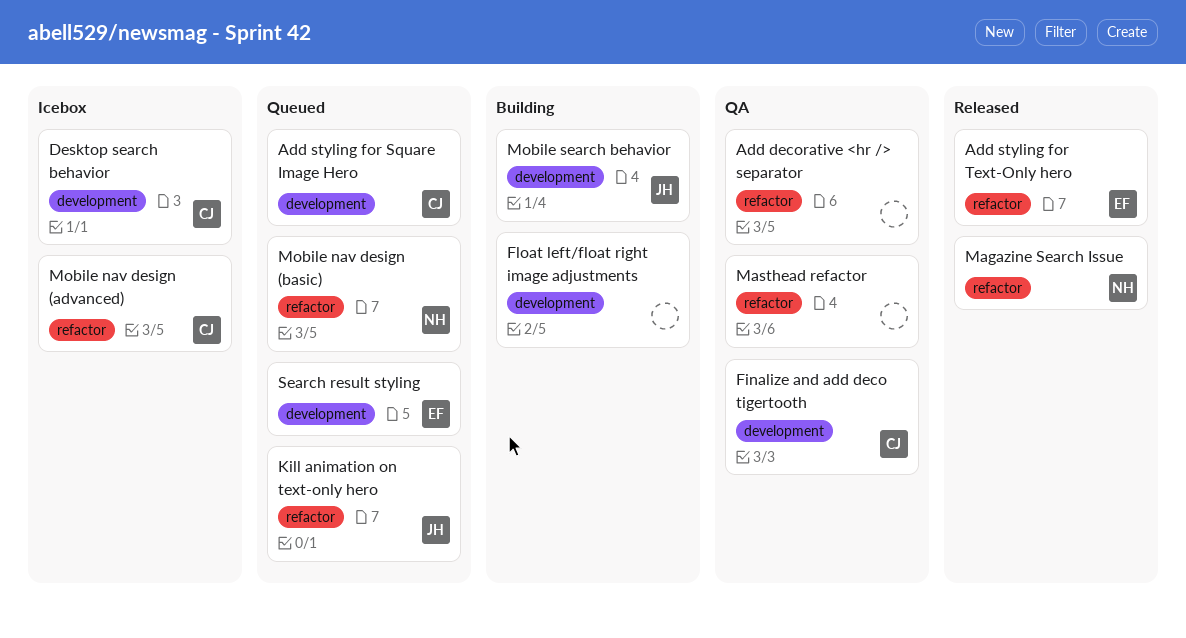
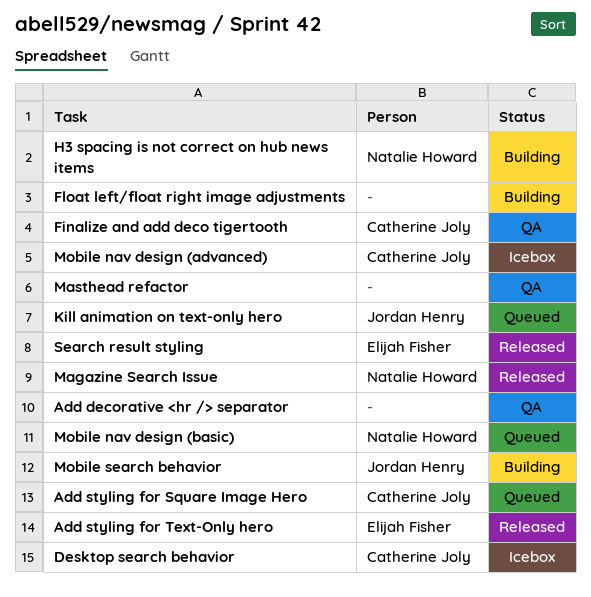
H3 spacing is not correct on hub news items: none -> present
Search result styling, status: Queued -> Released

